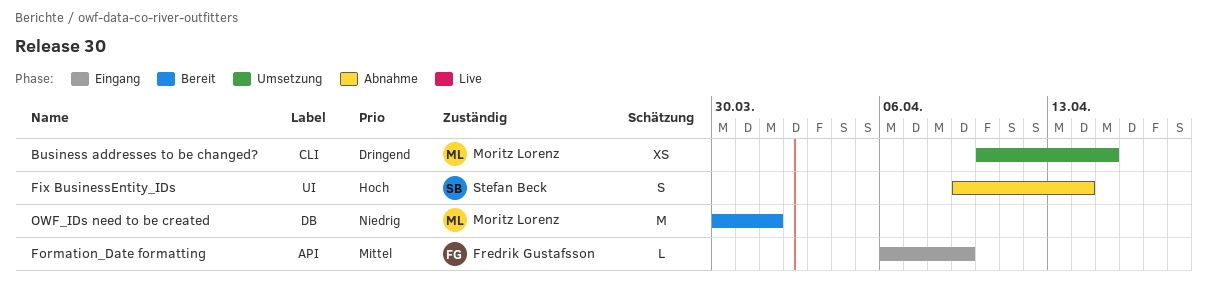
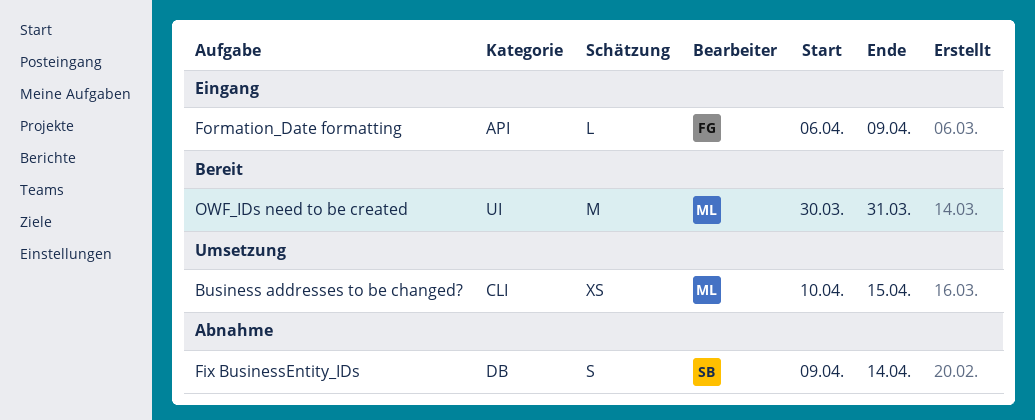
Fix BusinessEntity_IDs, label: UI -> DB
OWF_IDs need to be created, label: DB -> UI
OWF_IDs need to be created, due: Apr 1 -> Mar 31

